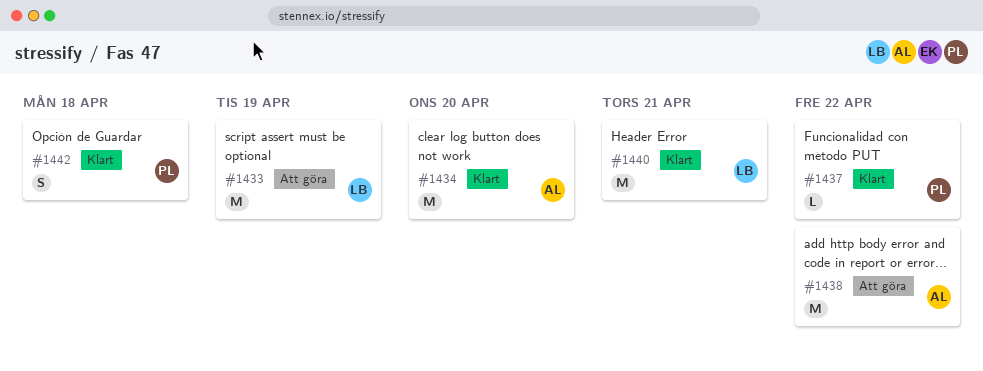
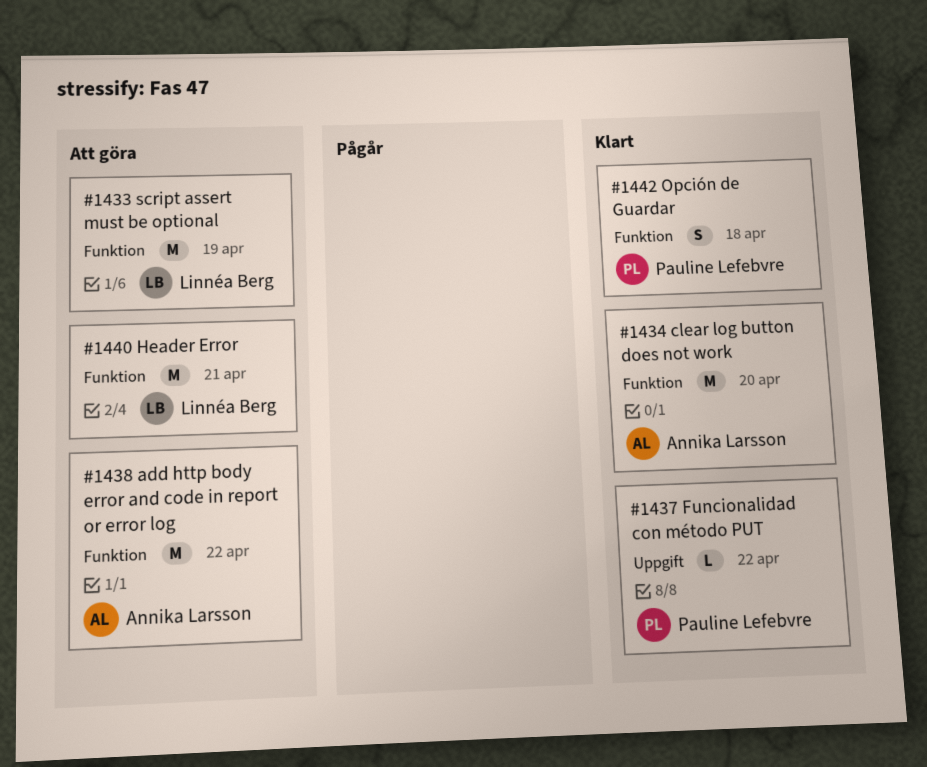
#1440, status: Klart -> Att göra

